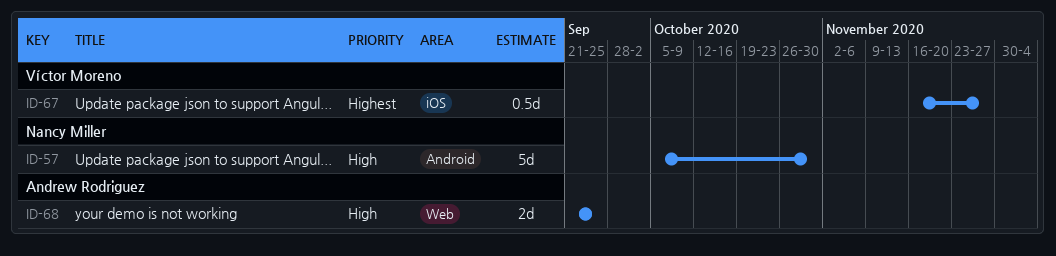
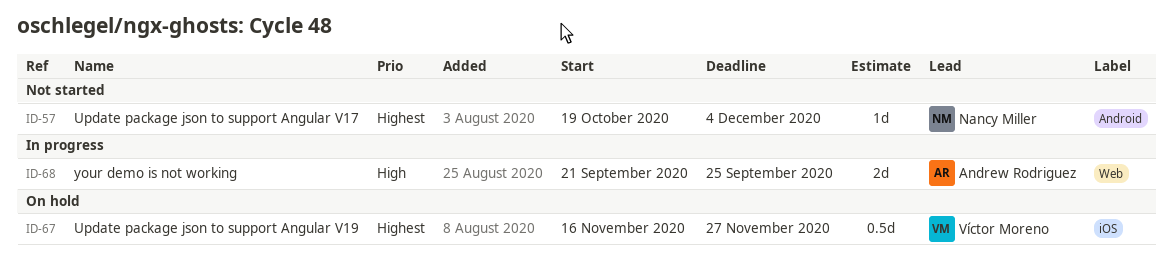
ID-57, priority: High -> Highest
ID-57, estimate: 5d -> 1d
ID-57, start: Oct 5 -> Oct 19
ID-57, due: Oct 30 -> Dec 4

